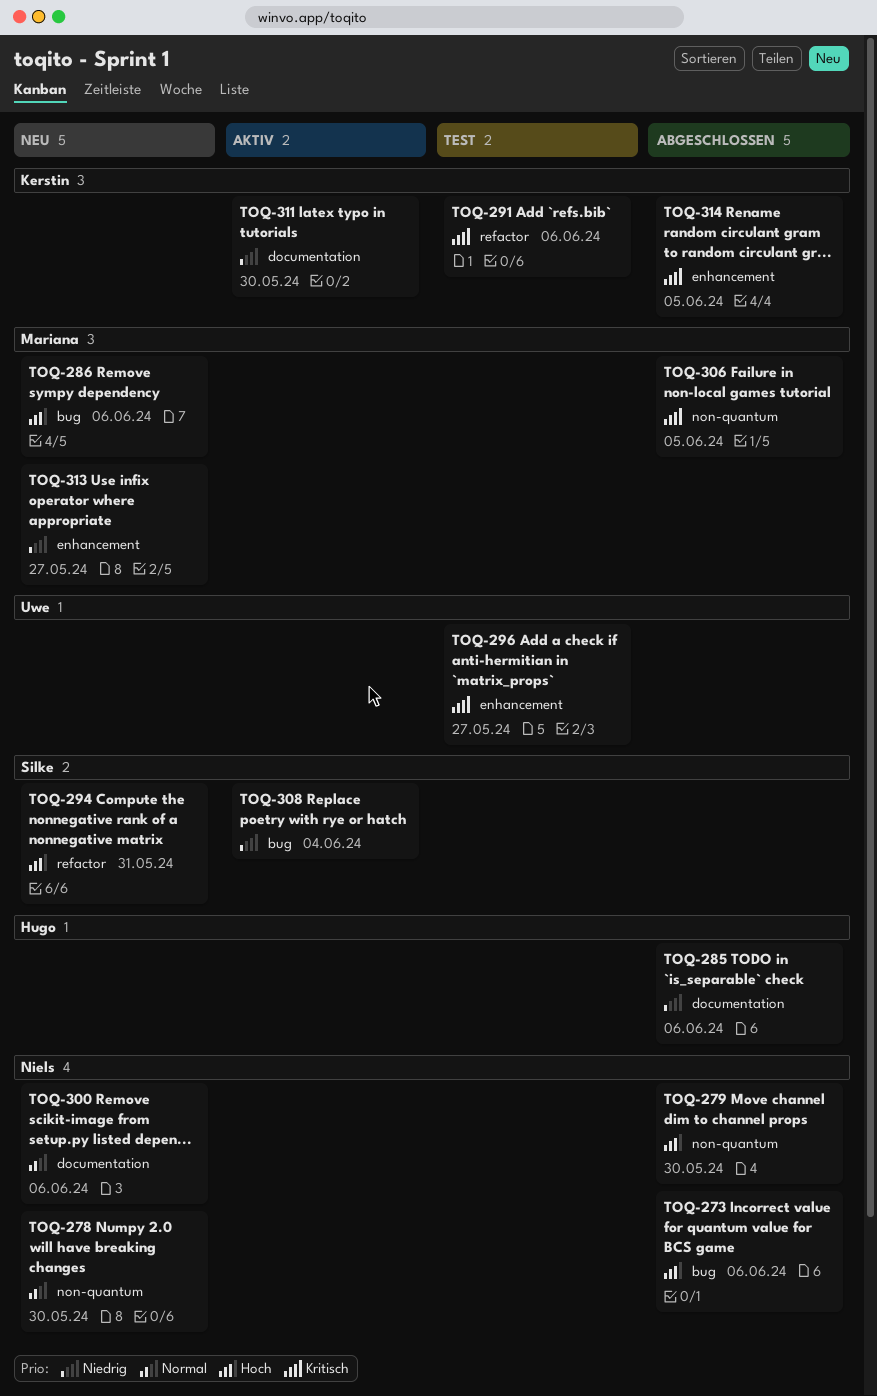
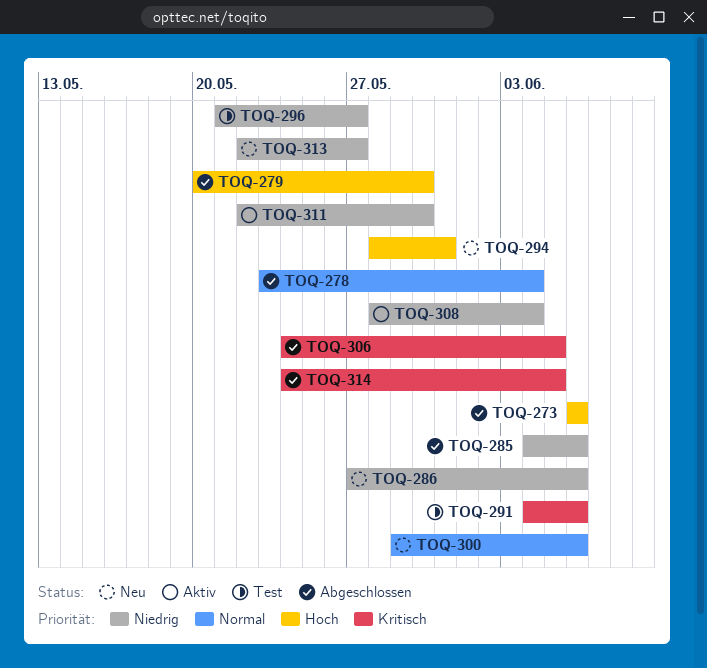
TOQ-278, status: Neu -> Abgeschlossen
TOQ-278, due: May 30 -> Jun 4
TOQ-286, priority: Hoch -> Niedrig
TOQ-296, priority: Kritisch -> Niedrig

